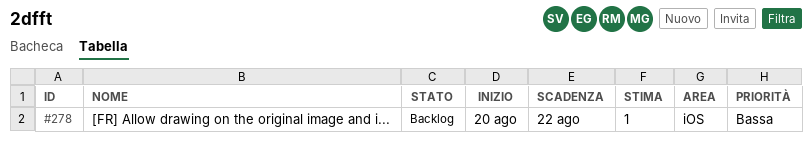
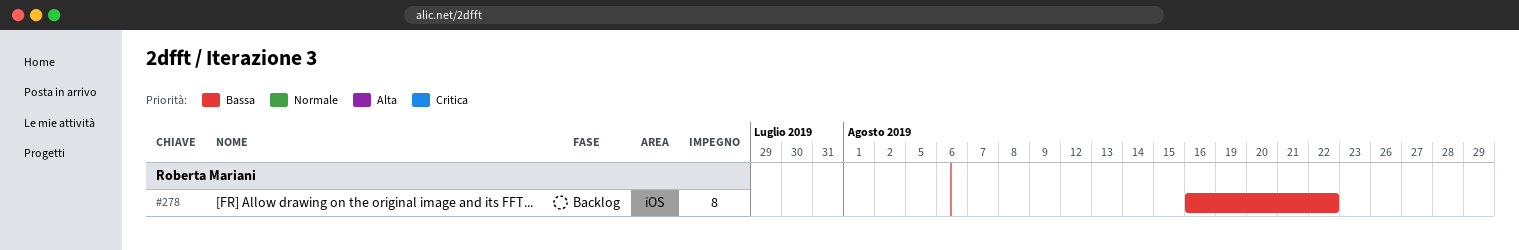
#278, estimate: 1 -> 8
#278, start: Aug 20 -> Aug 16

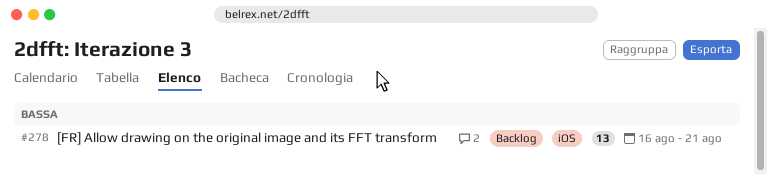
#278, estimate: 8 -> 13
#278, due: Aug 22 -> Aug 21

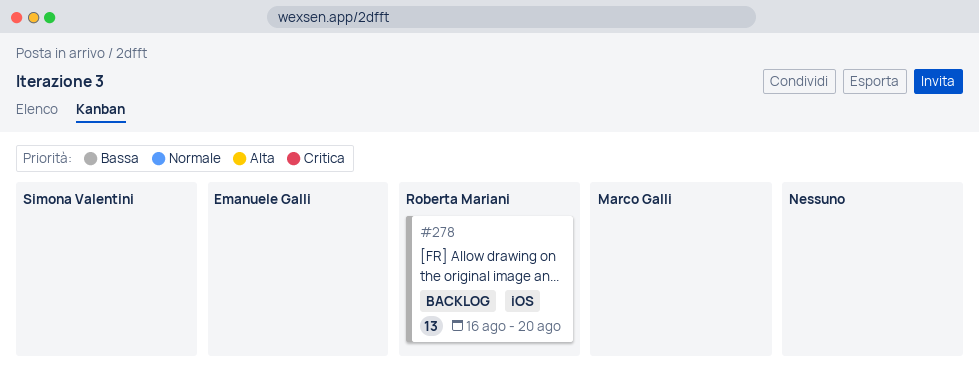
#278, due: Aug 21 -> Aug 20

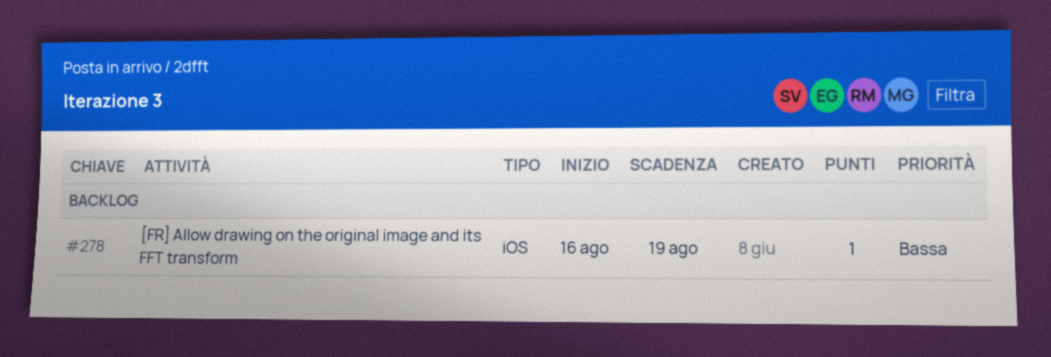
#278, estimate: 13 -> 1
#278, due: Aug 20 -> Aug 19

